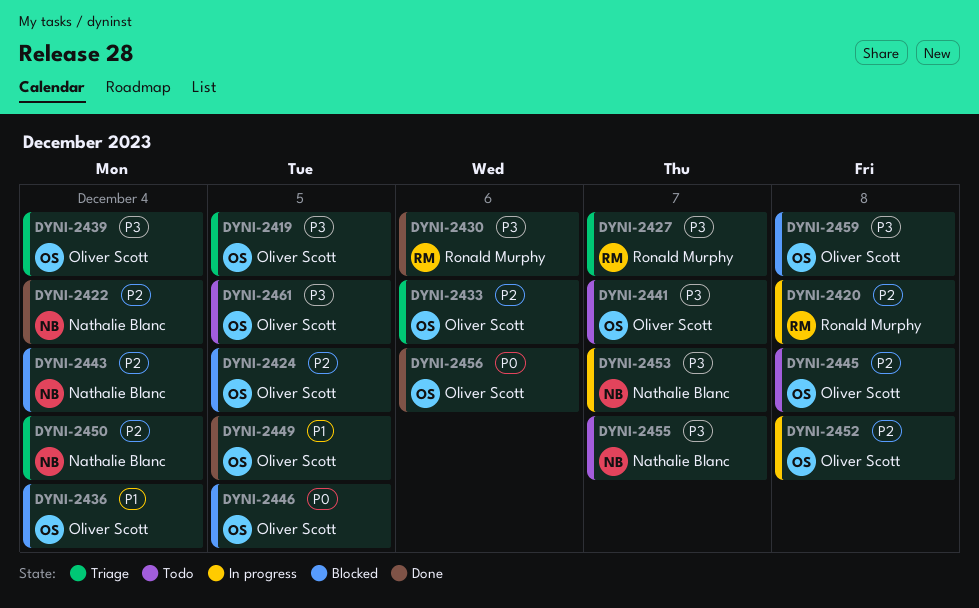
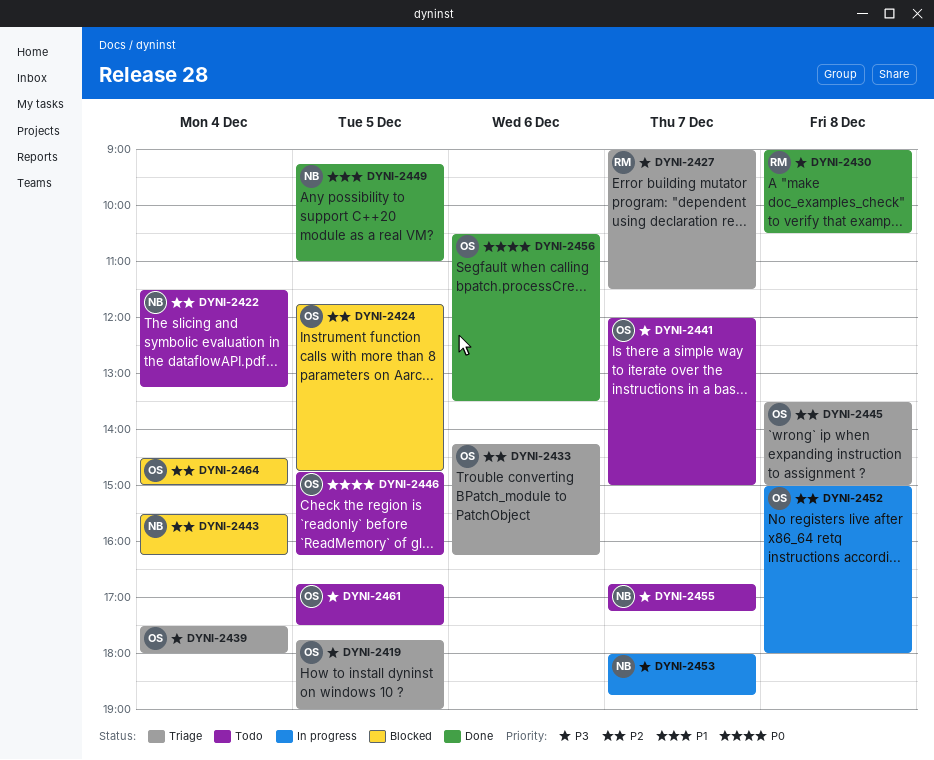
DYNI-2420: present -> none
DYNI-2422, status: Done -> Todo
DYNI-2430, day: Dec 6 -> Dec 8
DYNI-2436: present -> none
DYNI-2445, status: Todo -> Triage
DYNI-2446, status: Blocked -> Todo
DYNI-2449, owner: Oliver Scott -> Nathalie Blanc
DYNI-2450: present -> none
DYNI-2459: present -> none
DYNI-2464: none -> present

